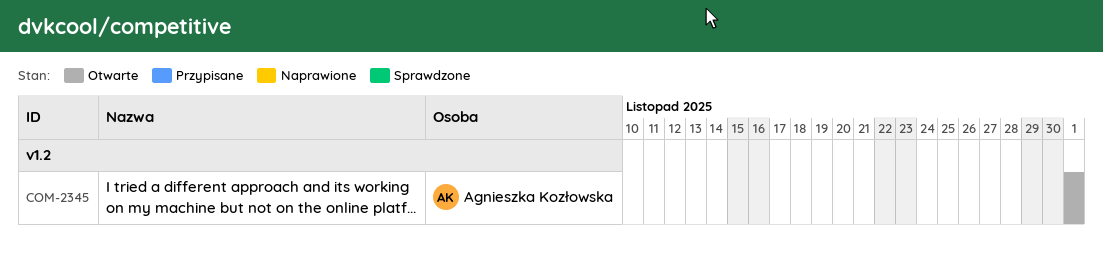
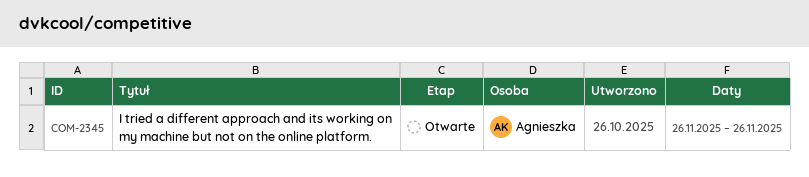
COM-2345, start: Dec 1 -> Nov 26
COM-2345, due: Dec 1 -> Nov 26

